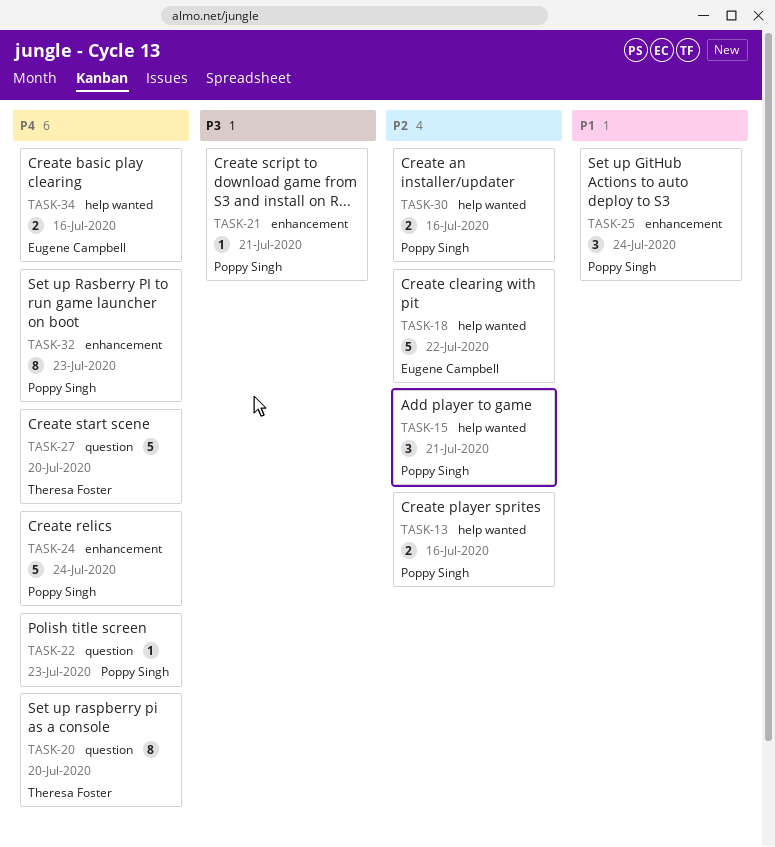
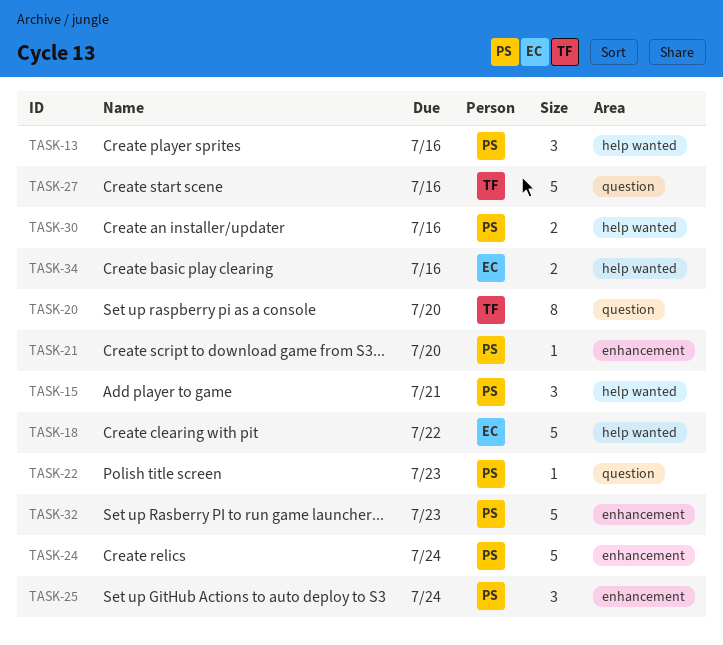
TASK-13, estimate: 2 -> 3
TASK-21, due: Jul 21 -> Jul 20
TASK-27, due: Jul 20 -> Jul 16
TASK-32, estimate: 8 -> 5

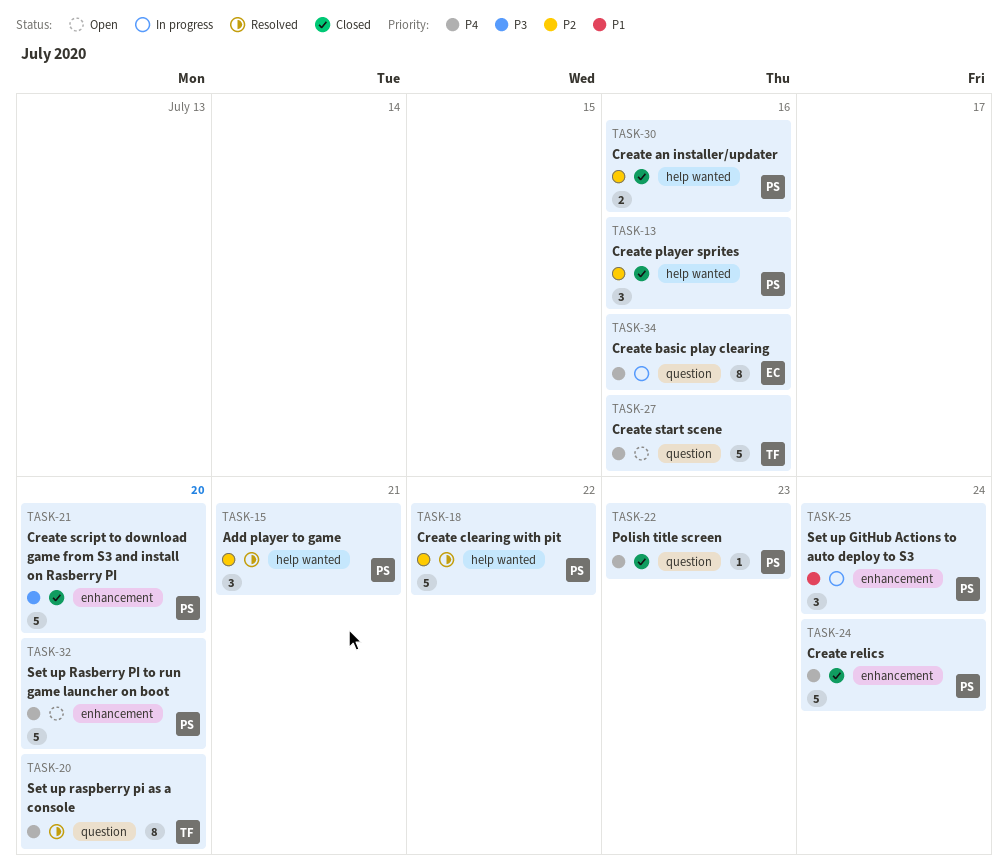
TASK-18, owner: EC -> PS
TASK-21, estimate: 1 -> 5
TASK-32, due: Jul 23 -> Jul 20
TASK-34, label: help wanted -> question
TASK-34, estimate: 2 -> 8

